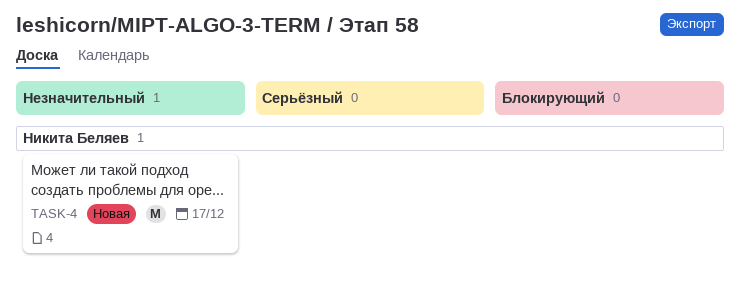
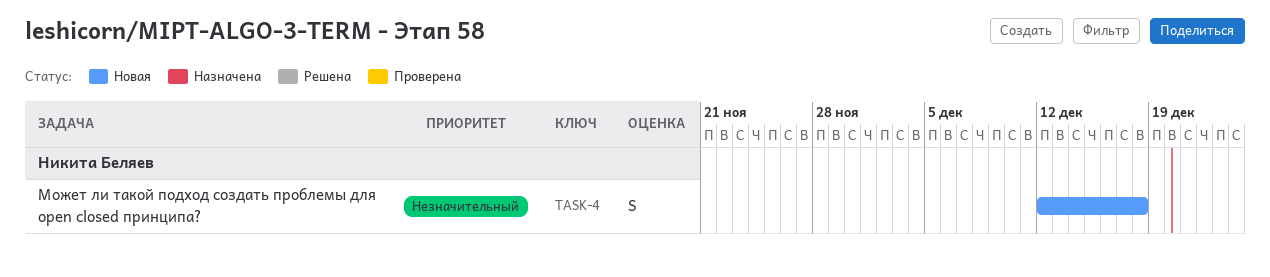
TASK-4, estimate: M -> S
TASK-4, due: Dec 17 -> Dec 18

